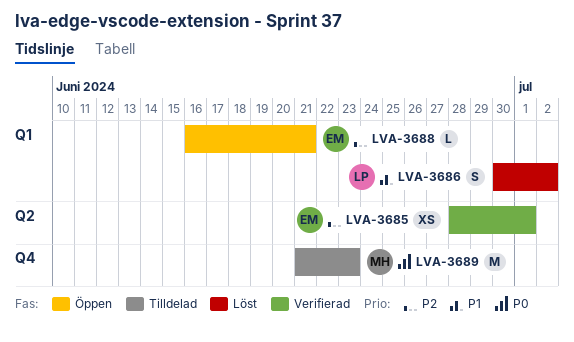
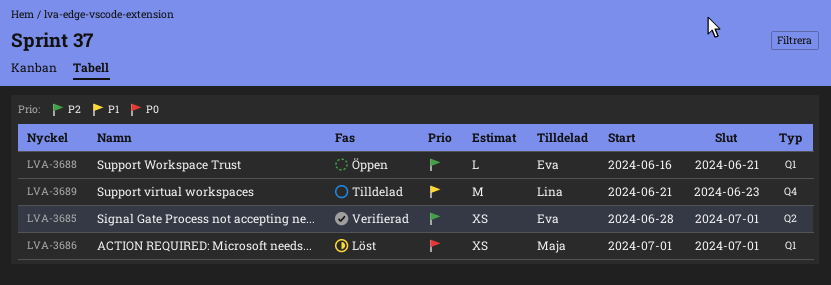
LVA-3686, owner: Lina -> Maja
LVA-3686, priority: P1 -> P0
LVA-3686, estimate: S -> XS
LVA-3686, start: Jun 30 -> Jul 1
LVA-3686, due: Jul 2 -> Jul 1
LVA-3689, owner: Maja -> Lina
LVA-3689, priority: P0 -> P1

